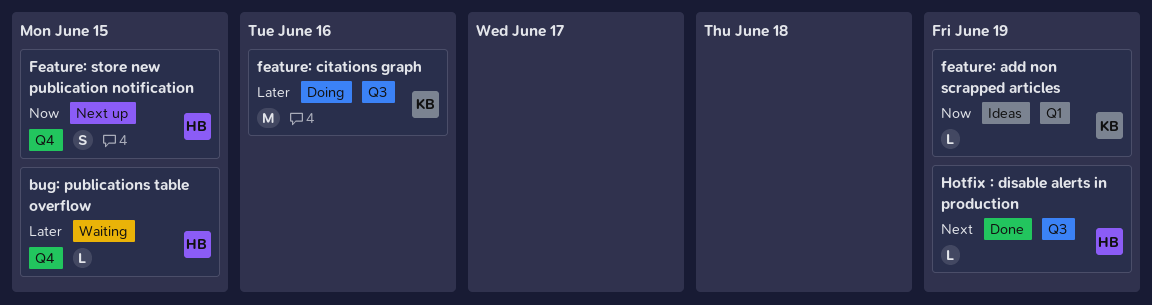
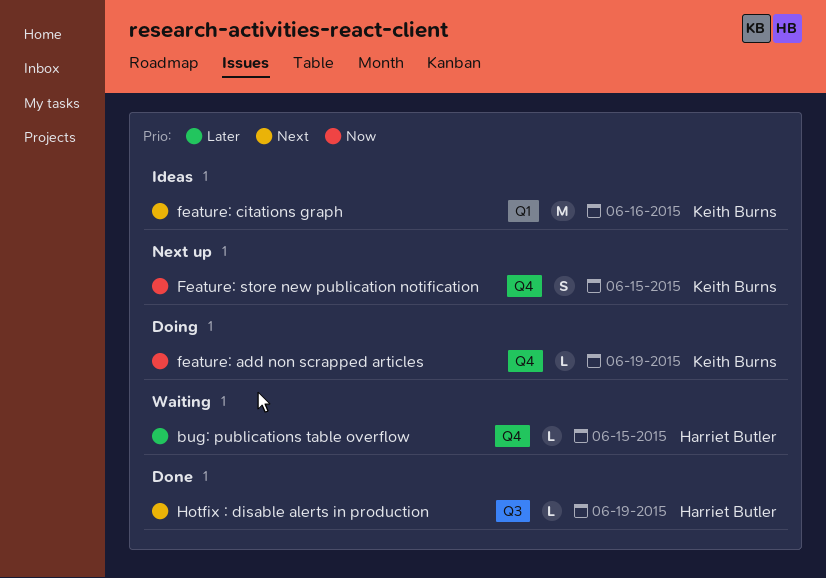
feature: add non scrapped articles, status: Ideas -> Doing
feature: add non scrapped articles, label: Q1 -> Q4
feature: citations graph, status: Doing -> Ideas
feature: citations graph, priority: Later -> Next
feature: citations graph, label: Q3 -> Q1
Feature: store new publication notification, owner: Harriet Butler -> Keith Burns

